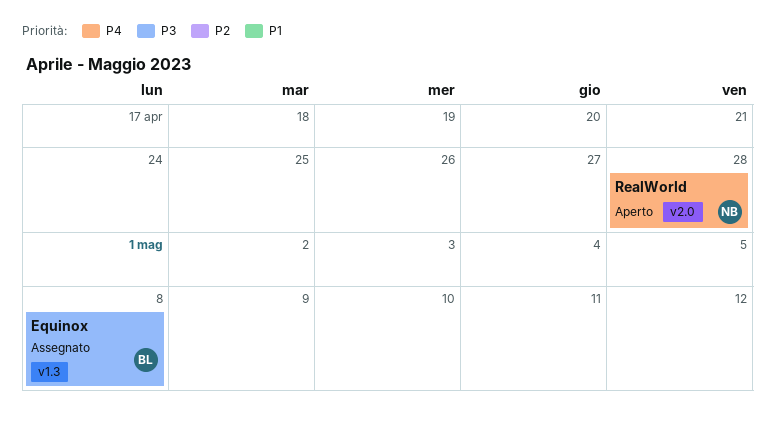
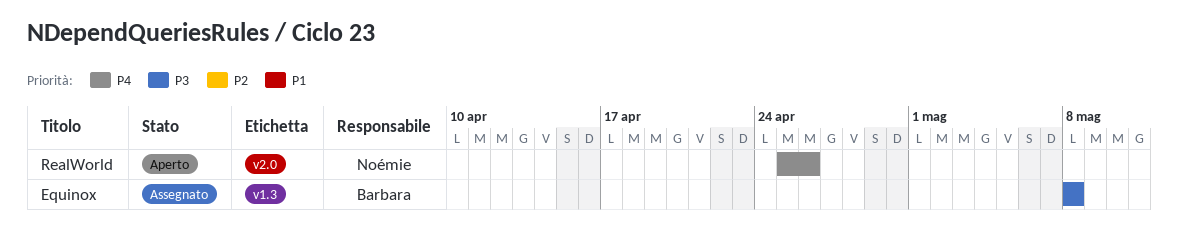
RealWorld, due: Apr 28 -> Apr 26

